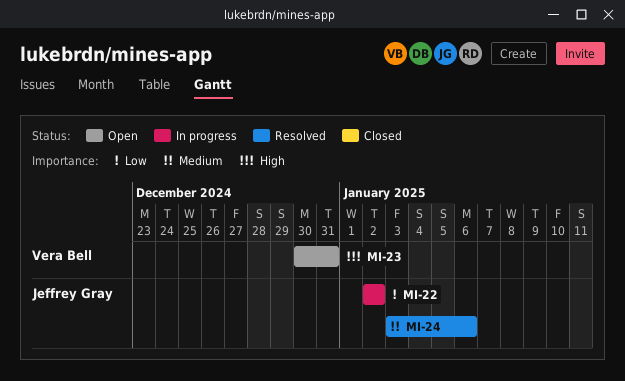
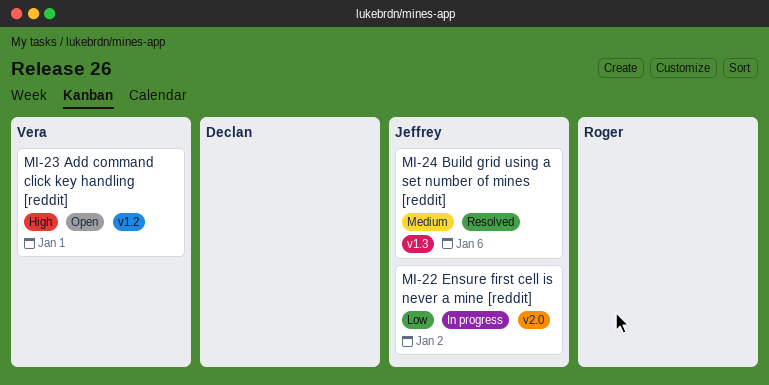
MI-23, due: Dec 31 -> Jan 1

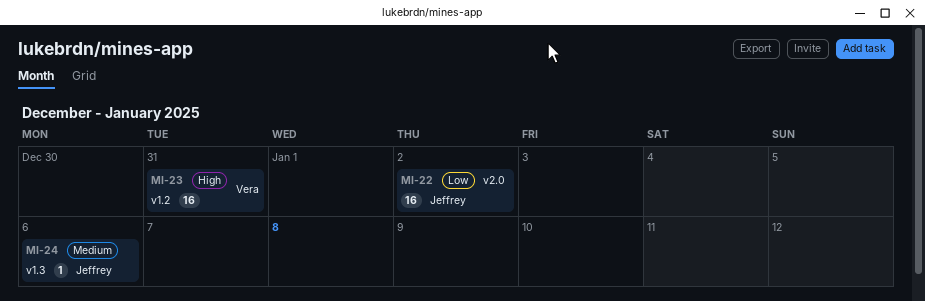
MI-23, due: Jan 1 -> Dec 31

